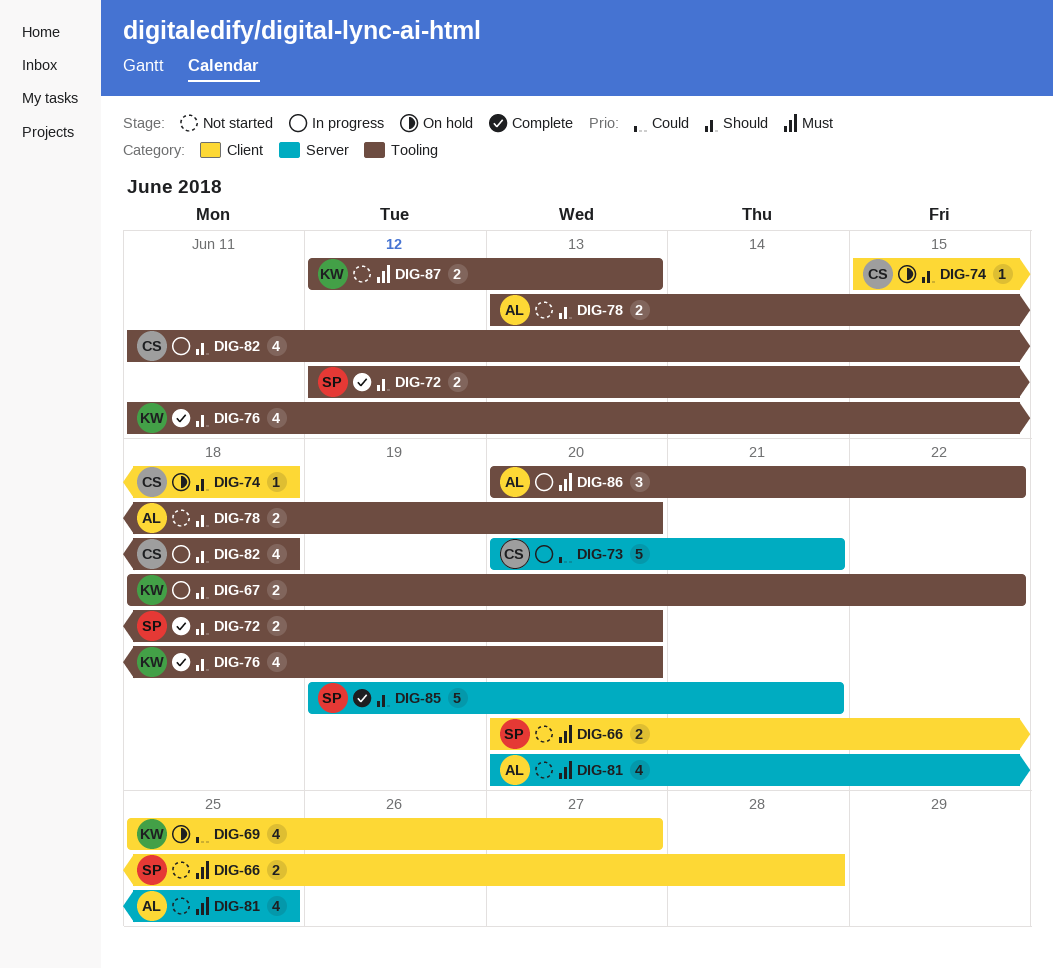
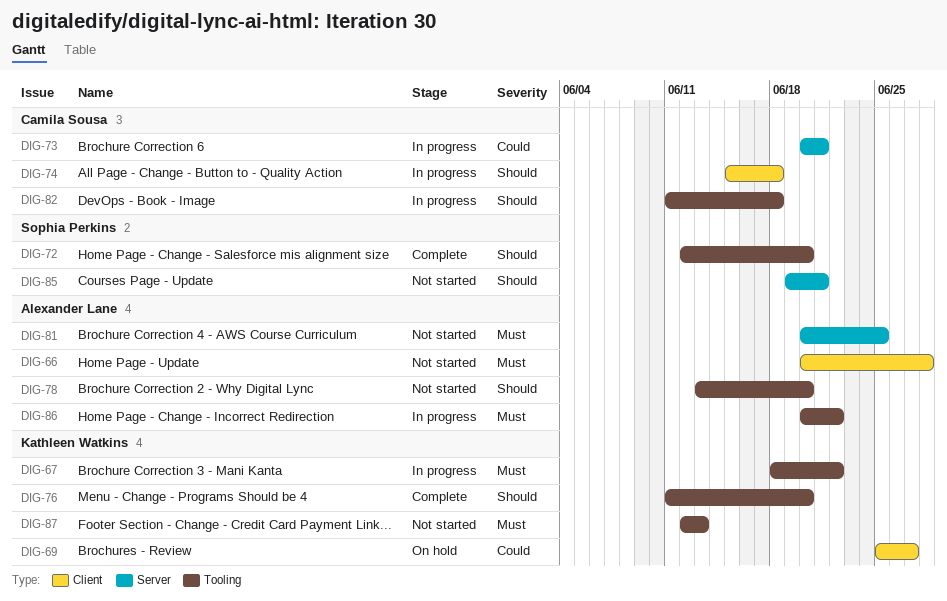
DIG-66, owner: Sophia Perkins -> Alexander Lane
DIG-67, priority: Should -> Must
DIG-74, status: On hold -> In progress
DIG-85, status: Complete -> Not started

